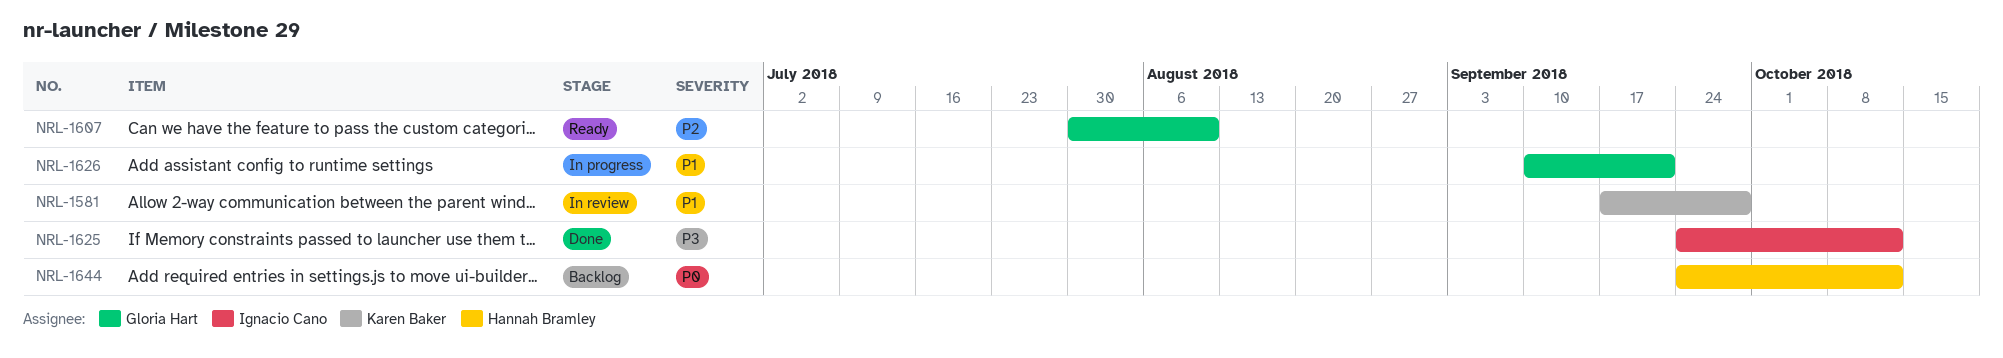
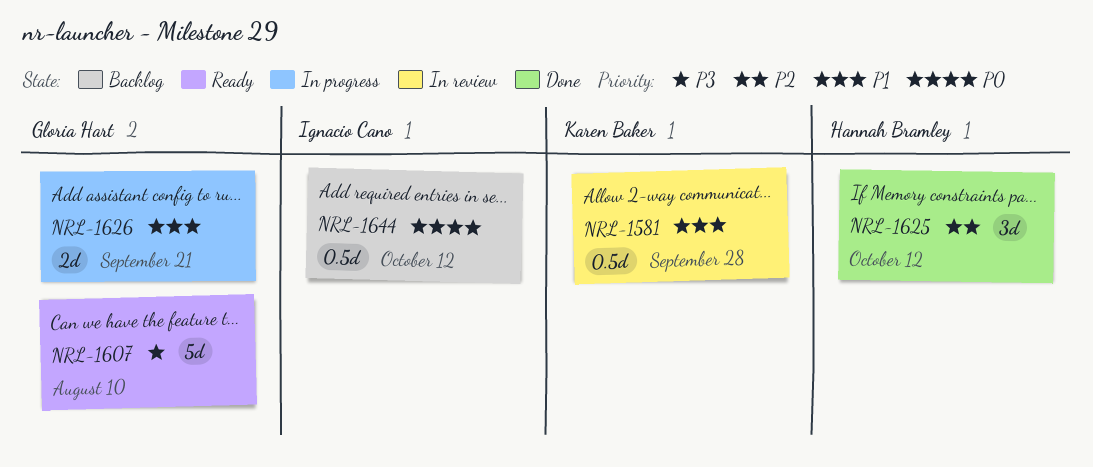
NRL-1607, priority: P2 -> P3
NRL-1625, owner: Ignacio Cano -> Hannah Bramley
NRL-1625, priority: P3 -> P2
NRL-1644, owner: Hannah Bramley -> Ignacio Cano

